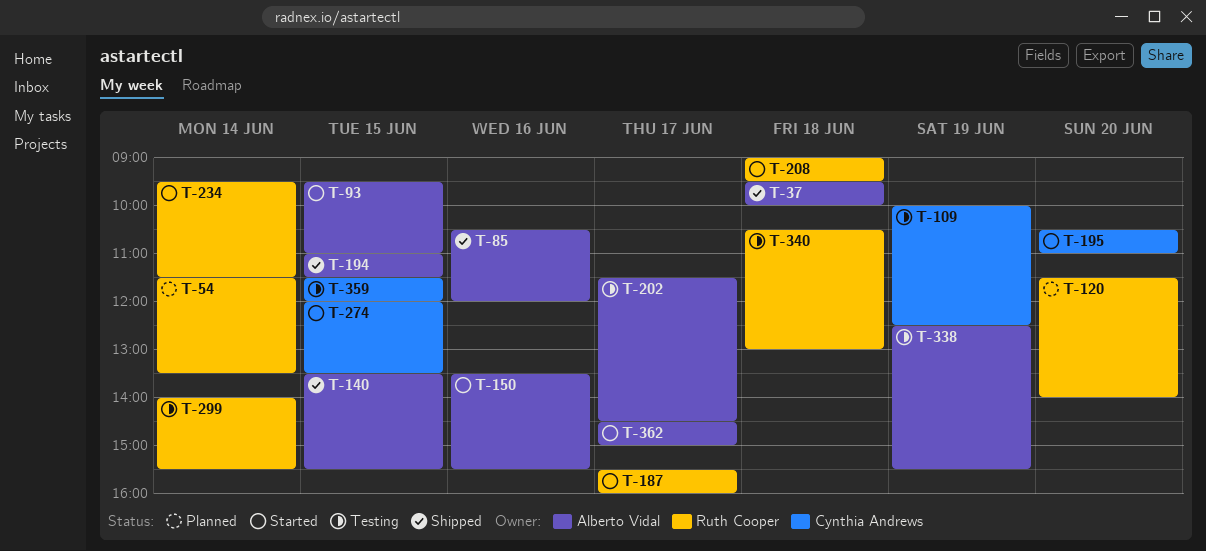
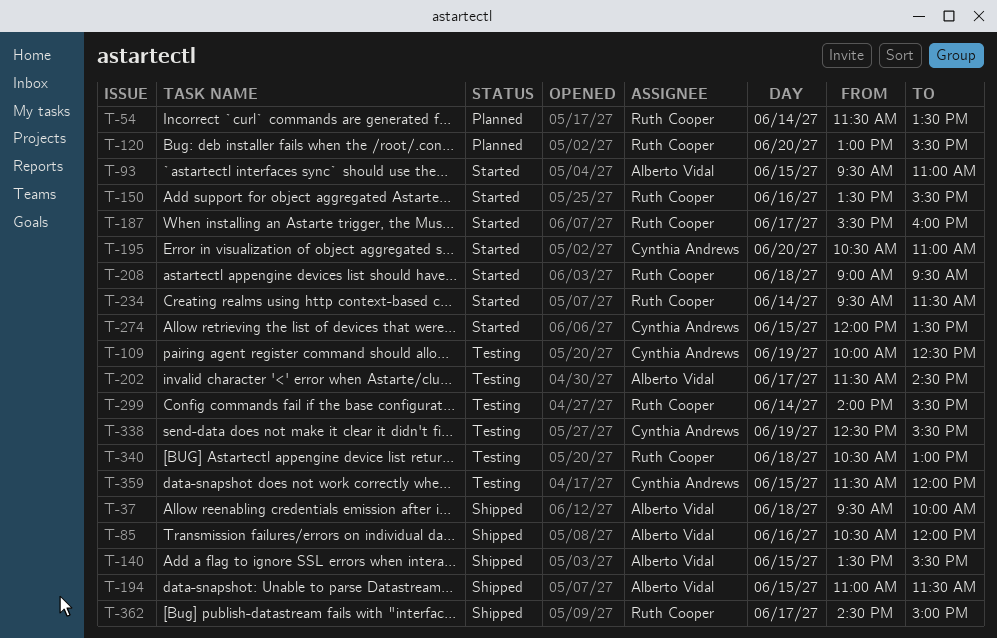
T-120, begins: 11:30 -> 13:00
T-120, ends: 14:00 -> 15:30
T-150, owner: Alberto Vidal -> Ruth Cooper
T-338, owner: Alberto Vidal -> Cynthia Andrews
T-362, status: Started -> Shipped
T-362, owner: Alberto Vidal -> Ruth Cooper

